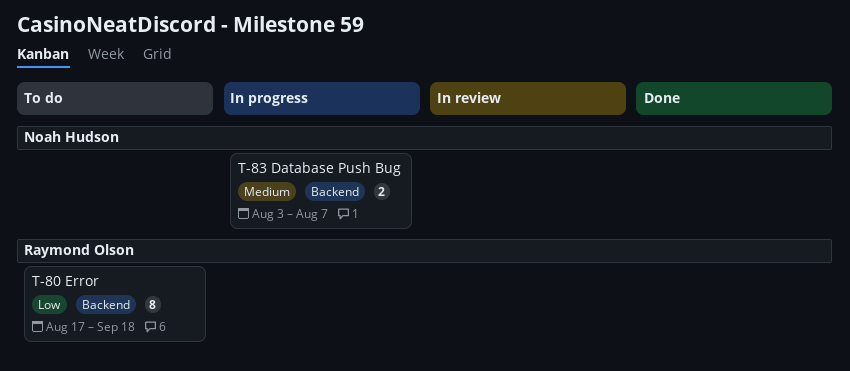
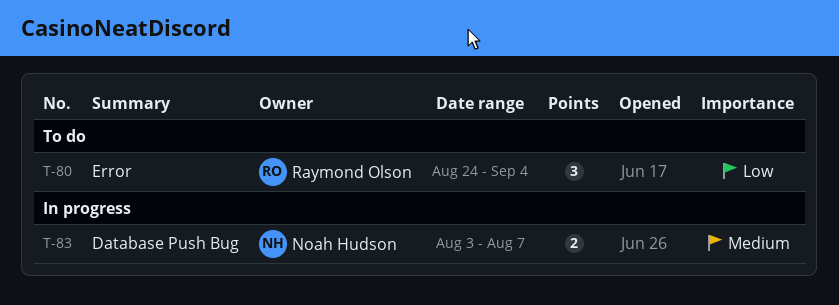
T-80, estimate: 8 -> 3
T-80, start: Aug 17 -> Aug 24
T-80, due: Sep 18 -> Sep 4

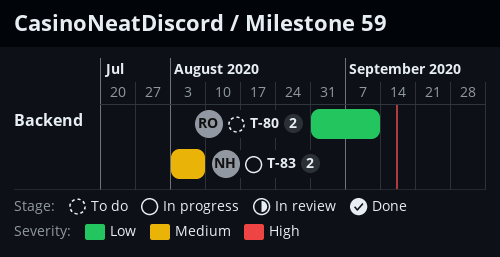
T-80, estimate: 3 -> 2
T-80, start: Aug 24 -> Aug 31
T-80, due: Sep 4 -> Sep 11

